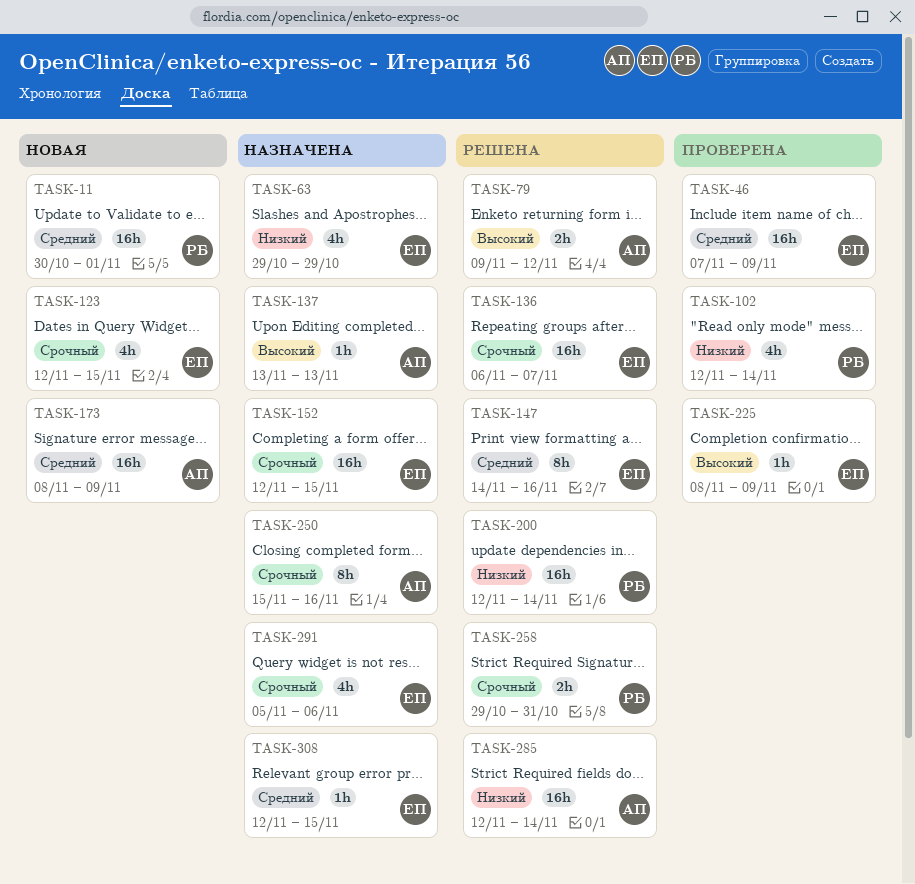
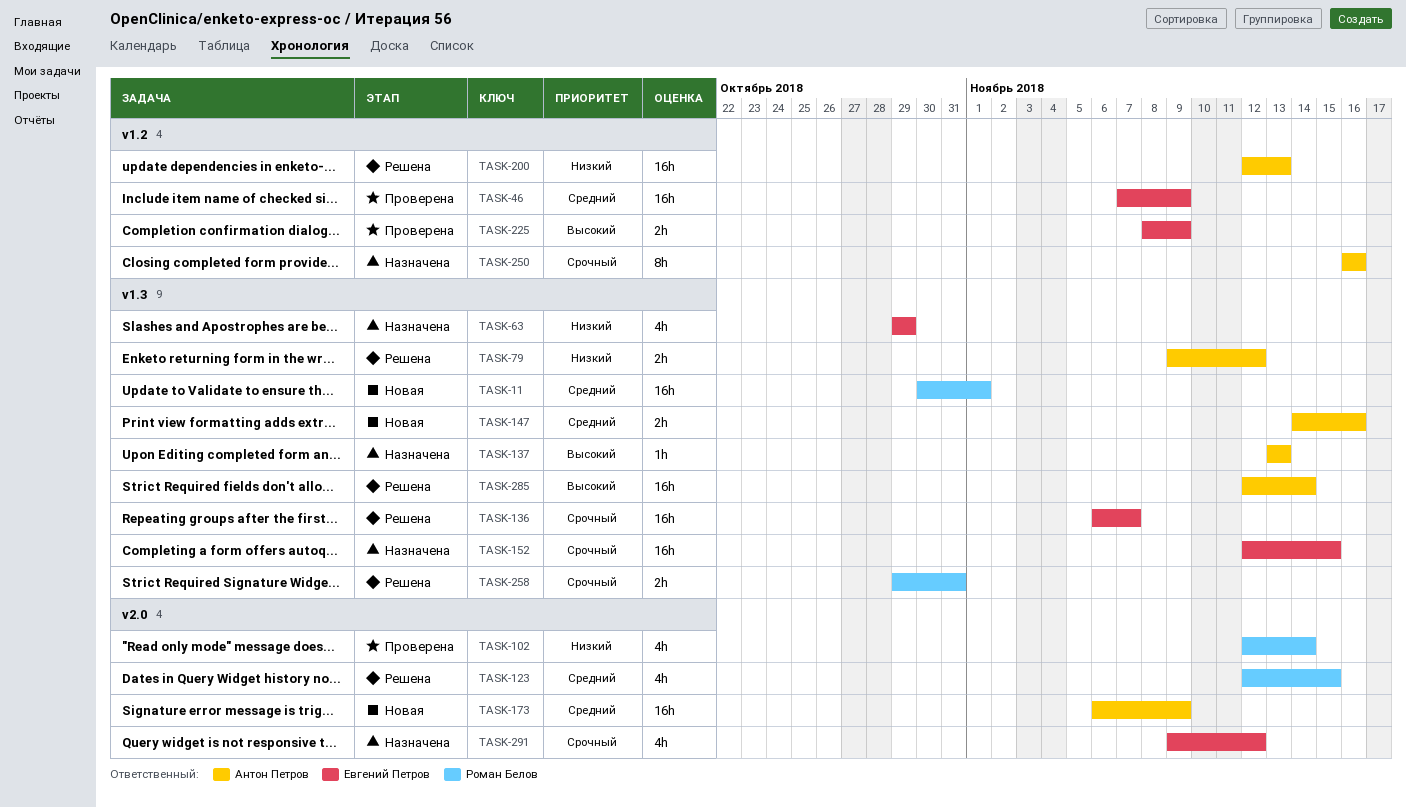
TASK-79, priority: Высокий -> Низкий
TASK-123, status: Новая -> Решена
TASK-123, owner: Евгений Петров -> Роман Белов
TASK-123, priority: Срочный -> Средний
TASK-147, status: Решена -> Новая
TASK-147, owner: Евгений Петров -> Антон Петров
TASK-147, estimate: 8h -> 2h
TASK-173, start: Nov 8 -> Nov 6
TASK-200, owner: Роман Белов -> Антон Петров
TASK-200, due: Nov 14 -> Nov 13
TASK-225, estimate: 1h -> 2h
TASK-250, start: Nov 15 -> Nov 16
TASK-285, priority: Низкий -> Высокий
TASK-291, start: Nov 5 -> Nov 9
TASK-291, due: Nov 6 -> Nov 12
TASK-308: present -> none

